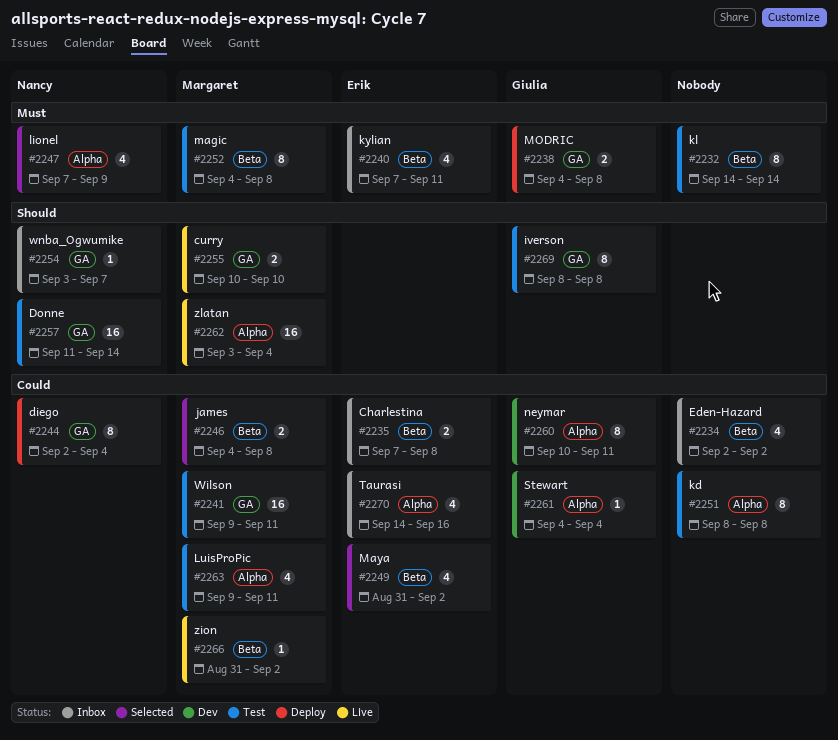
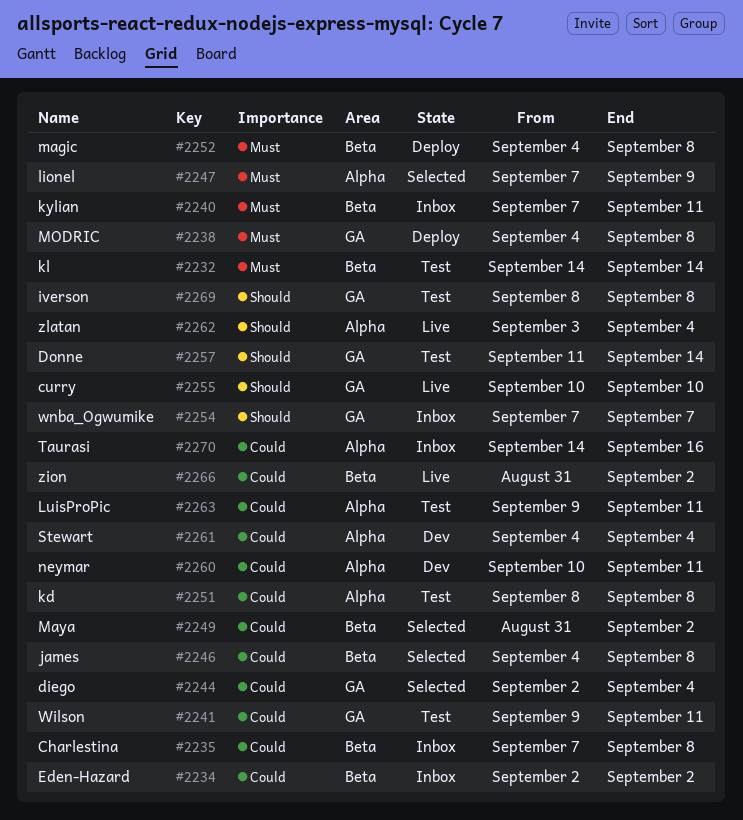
#2244, status: Deploy -> Selected
#2252, status: Test -> Deploy
#2254, start: Sep 3 -> Sep 7

